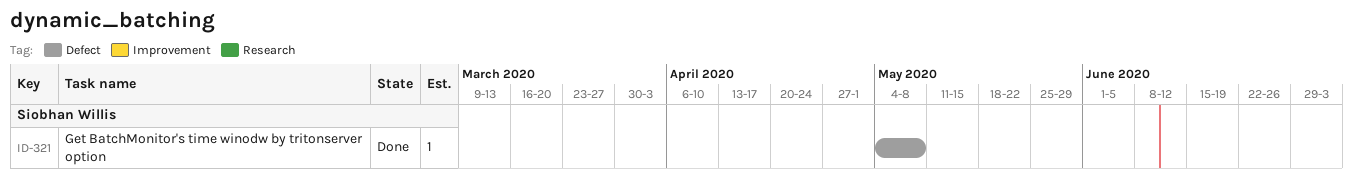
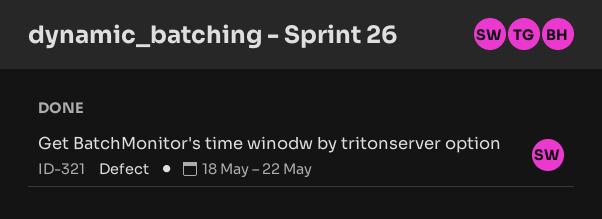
ID-321, start: May 4 -> May 18
ID-321, due: May 8 -> May 22

